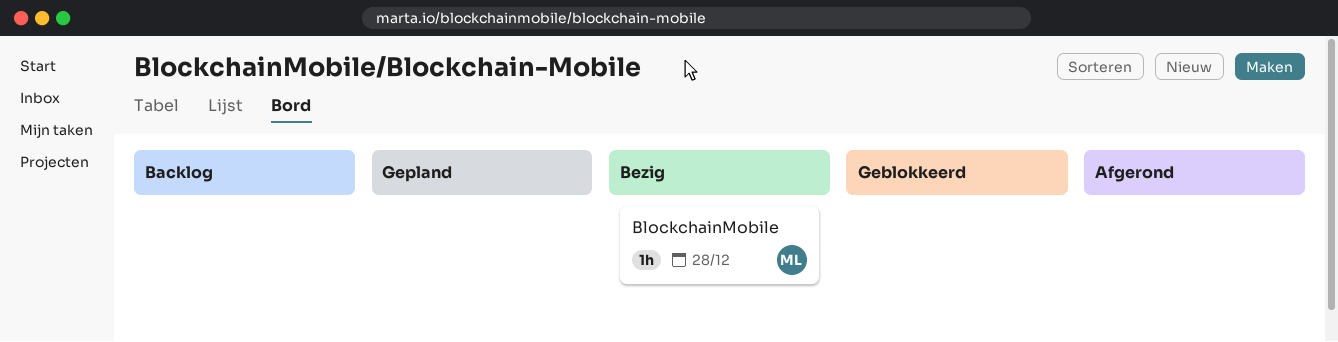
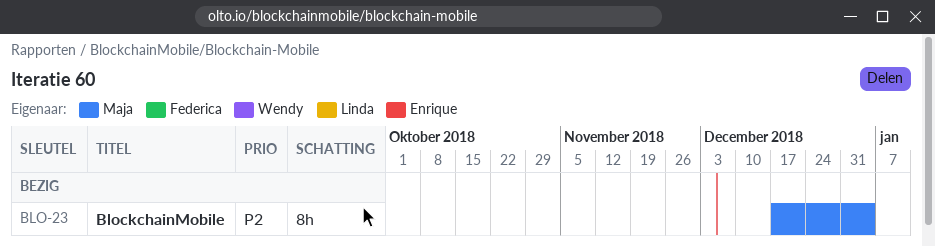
BlockchainMobile, estimate: 1h -> 8h
BlockchainMobile, due: Dec 28 -> Jan 4

